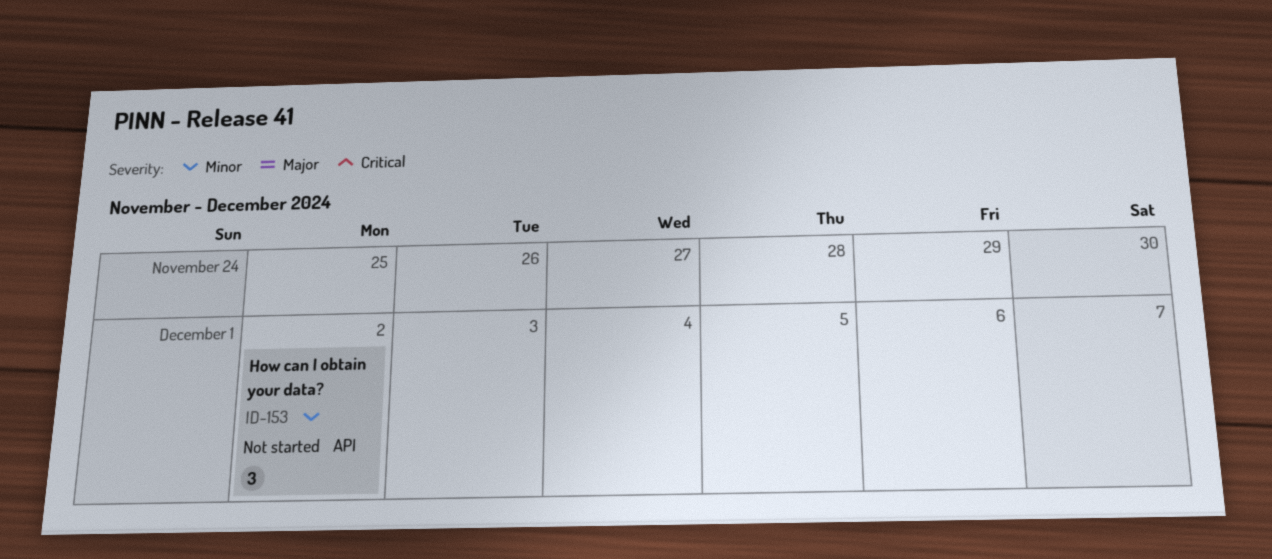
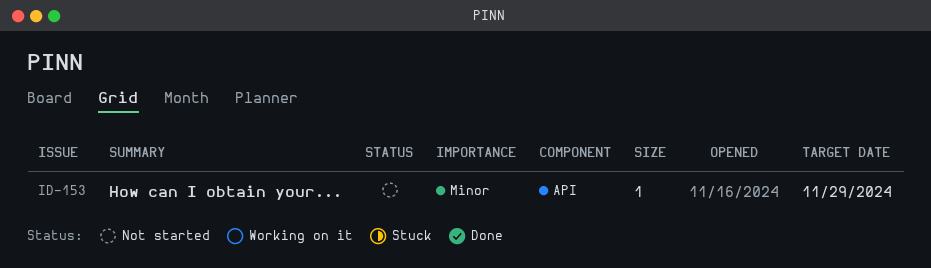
ID-153, estimate: 3 -> 1
ID-153, due: Dec 2 -> Nov 29

